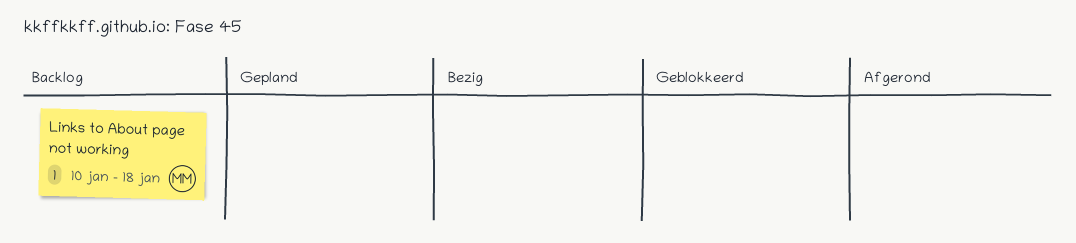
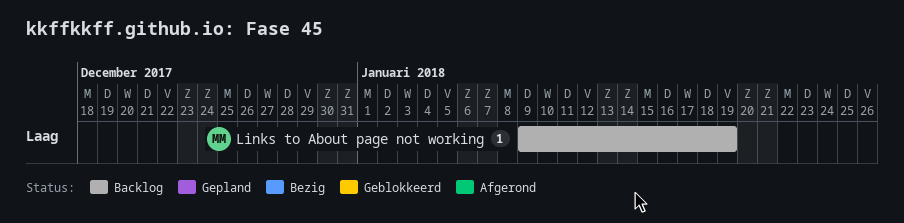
Links to About page not working, start: Jan 10 -> Jan 9
Links to About page not working, due: Jan 18 -> Jan 19

